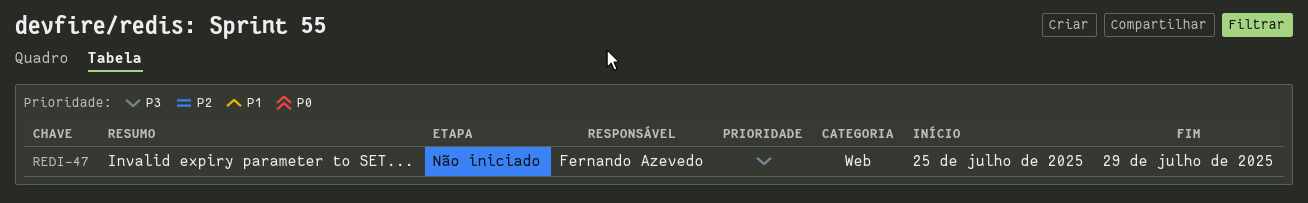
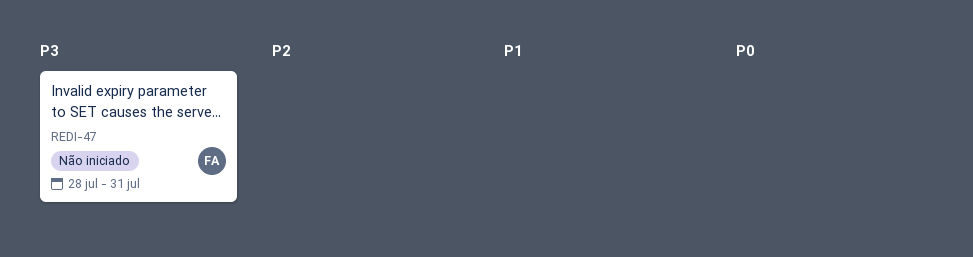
REDI-47, start: Jul 25 -> Jul 28
REDI-47, due: Jul 29 -> Jul 31

